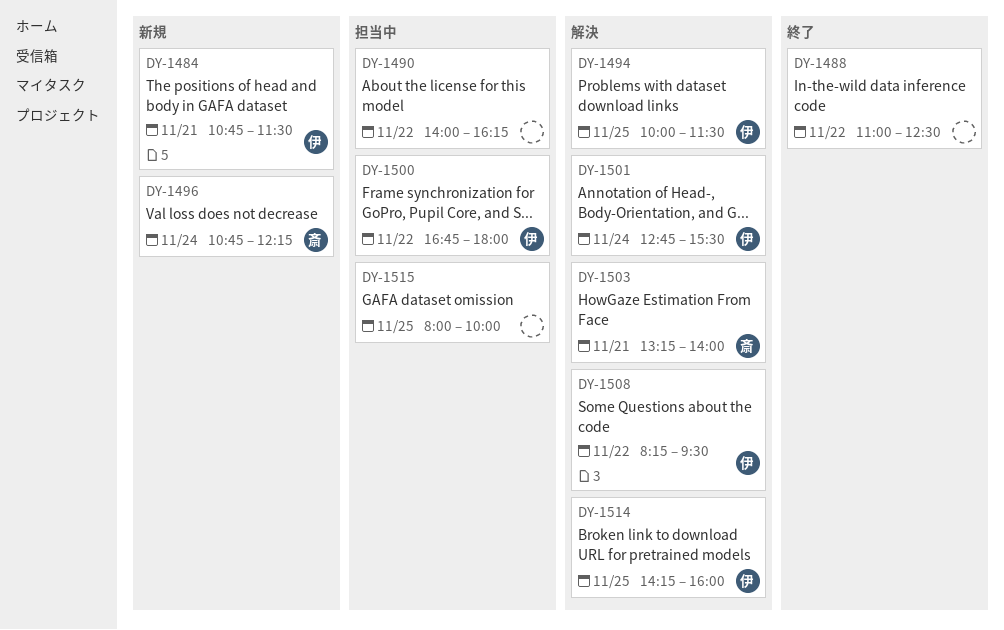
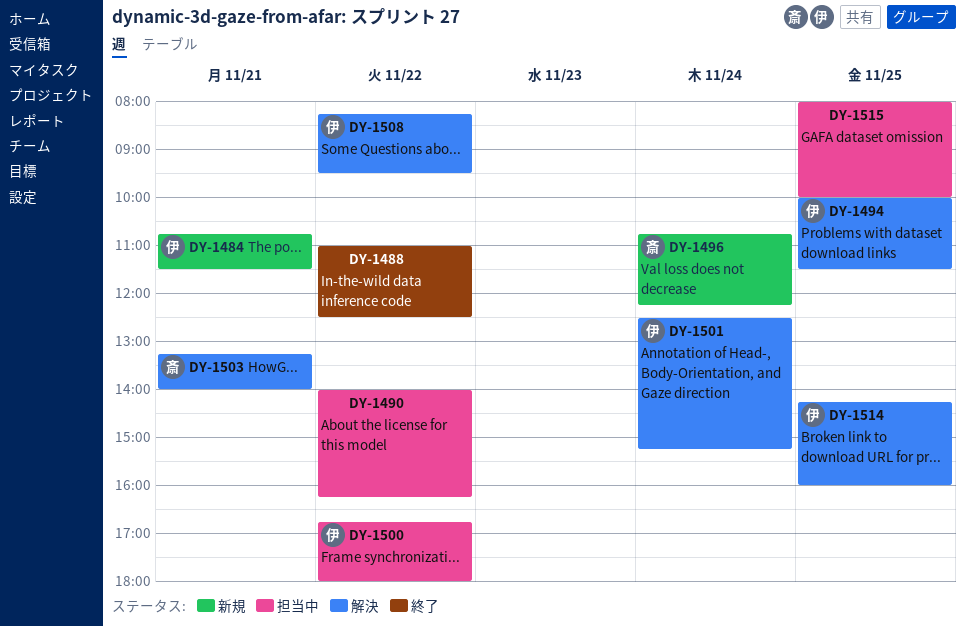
DY-1501, begins: 12:45 -> 12:30
DY-1501, ends: 15:30 -> 15:15

